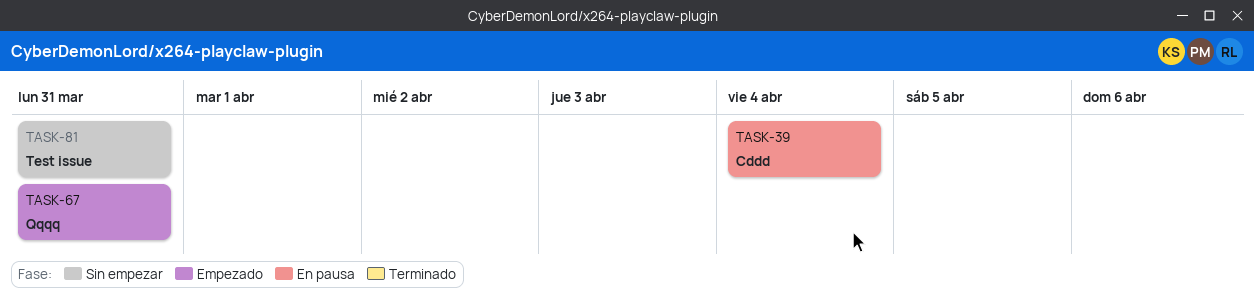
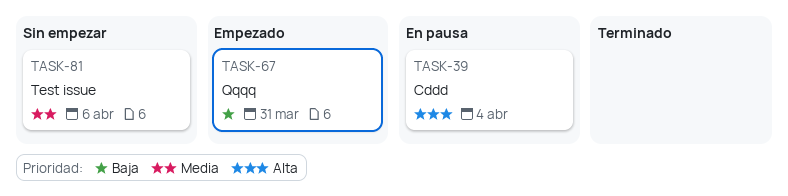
TASK-81, due: Mar 31 -> Apr 6

